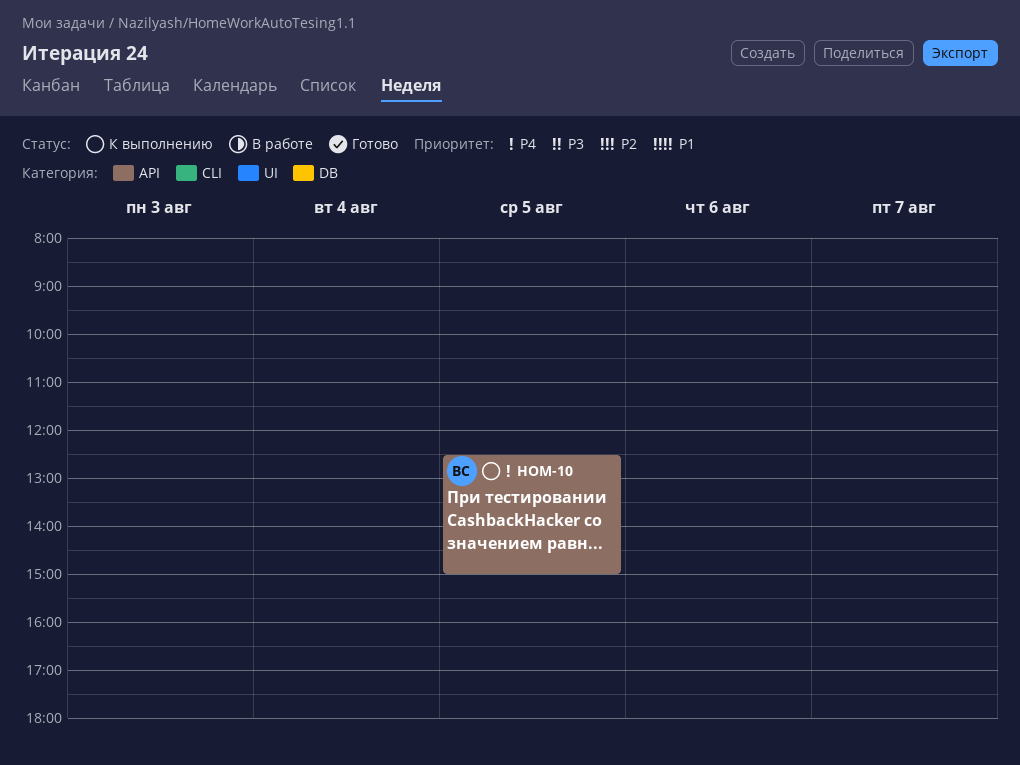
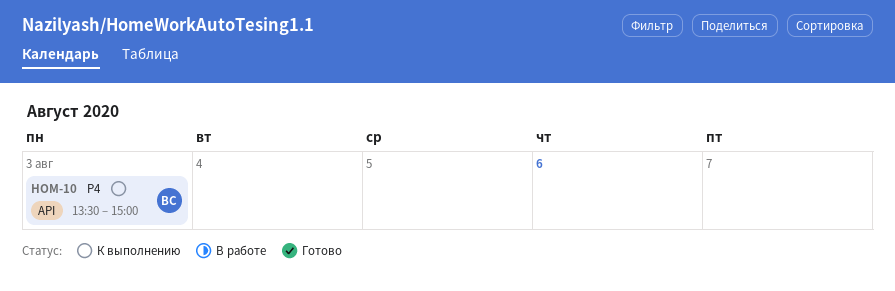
HOM-10, day: Aug 5 -> Aug 3
HOM-10, begins: 12:30 -> 13:30

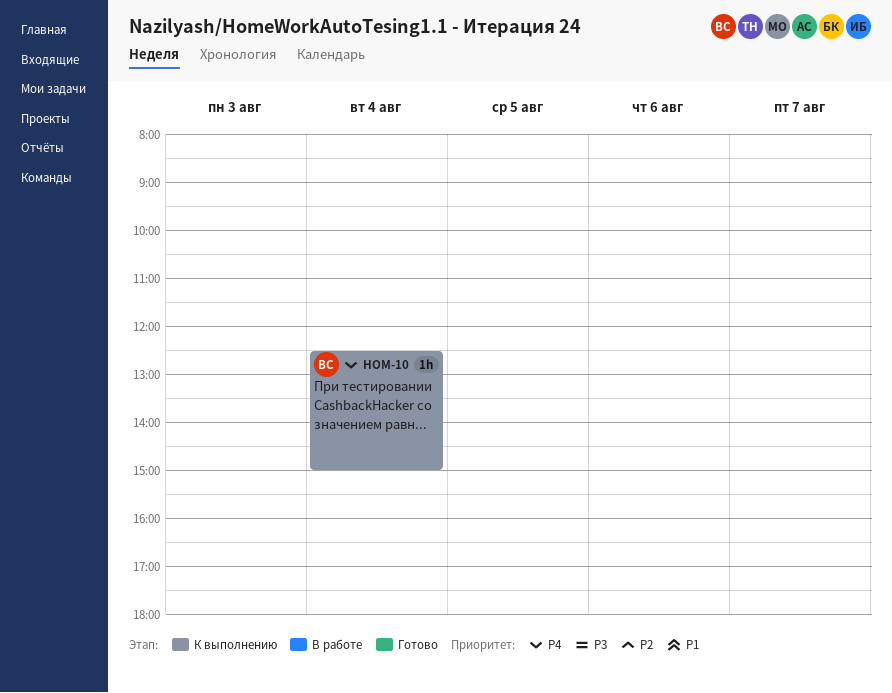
HOM-10, day: Aug 3 -> Aug 4
HOM-10, begins: 13:30 -> 12:30

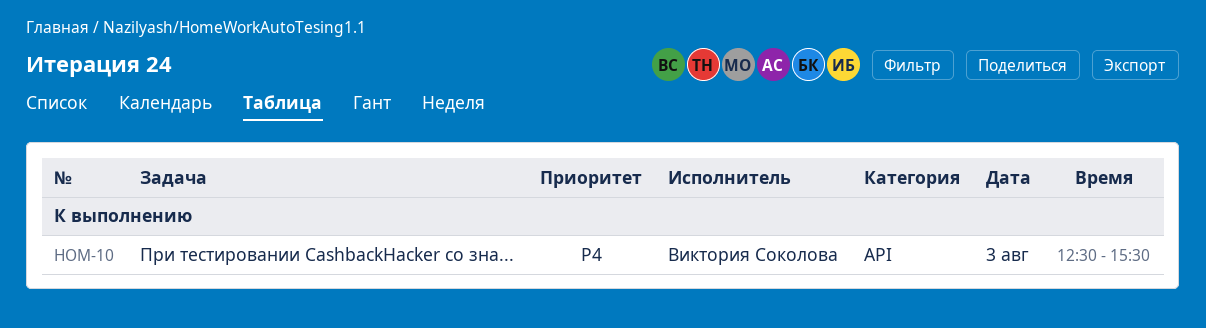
HOM-10, day: Aug 4 -> Aug 3
HOM-10, ends: 15:00 -> 15:30

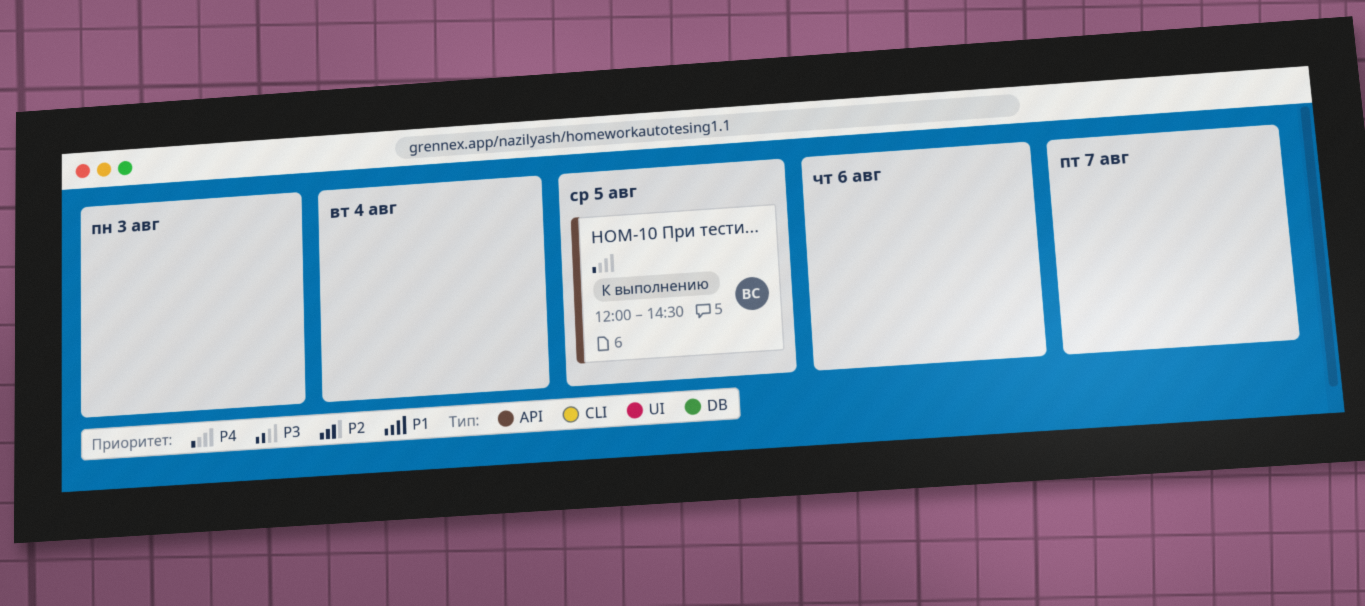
HOM-10, day: Aug 3 -> Aug 5
HOM-10, begins: 12:30 -> 12:00
HOM-10, ends: 15:30 -> 14:30

